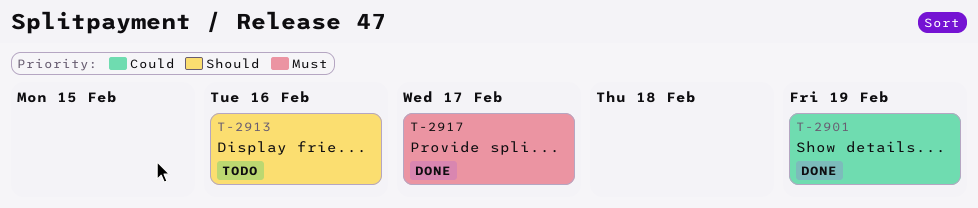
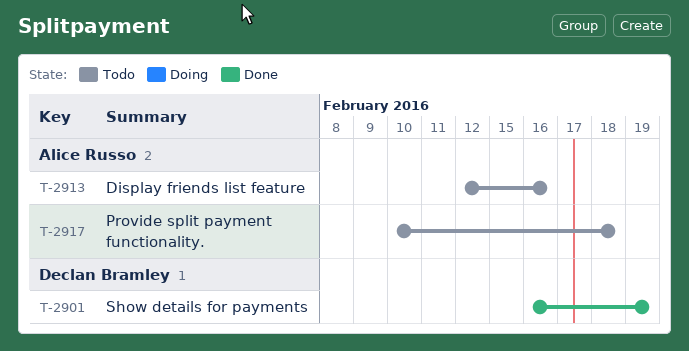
T-2917, status: Done -> Todo
T-2917, due: Feb 17 -> Feb 18

